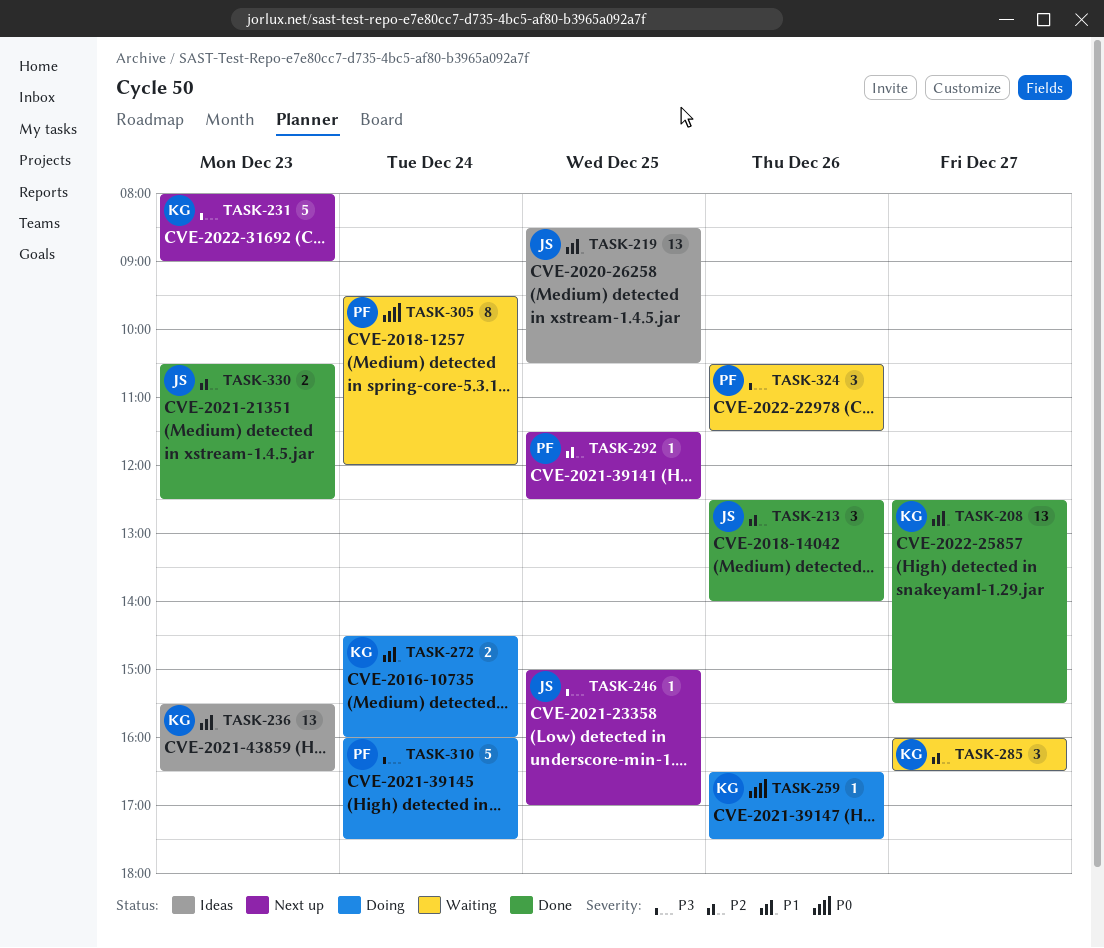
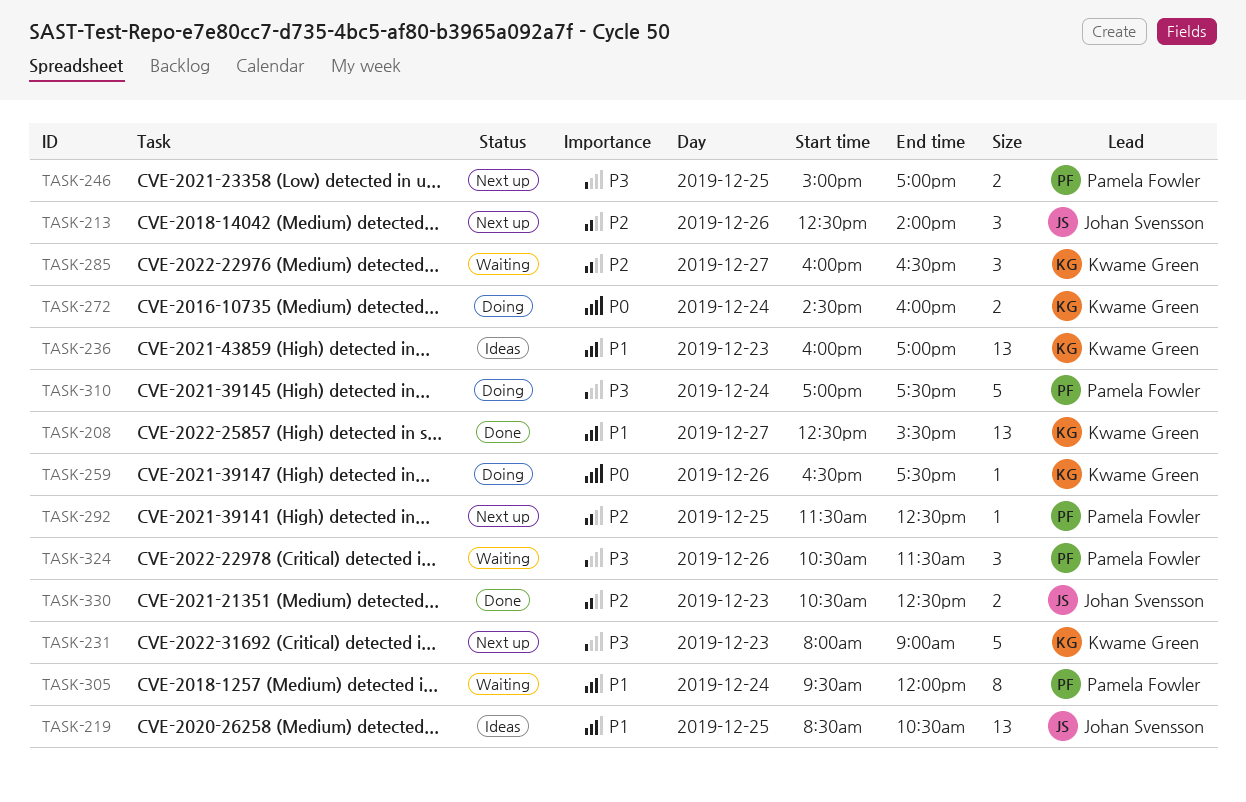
TASK-213, status: Done -> Next up
TASK-236, begins: 15:30 -> 16:00
TASK-236, ends: 16:30 -> 17:00
TASK-246, owner: Johan Svensson -> Pamela Fowler
TASK-246, estimate: 1 -> 2
TASK-272, priority: P1 -> P0
TASK-305, priority: P0 -> P1
TASK-310, begins: 16:00 -> 17:00

